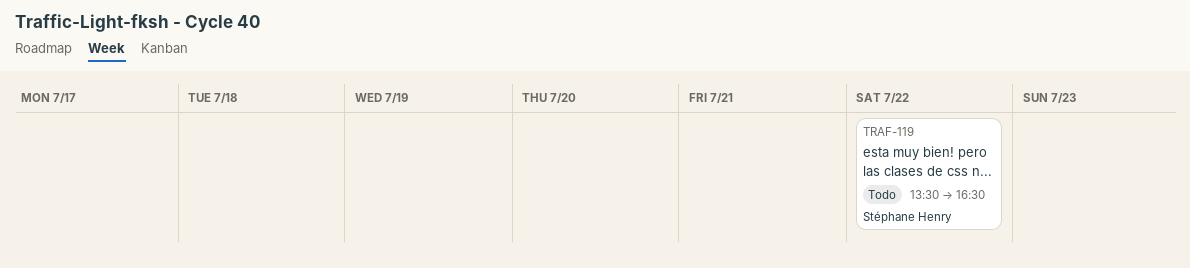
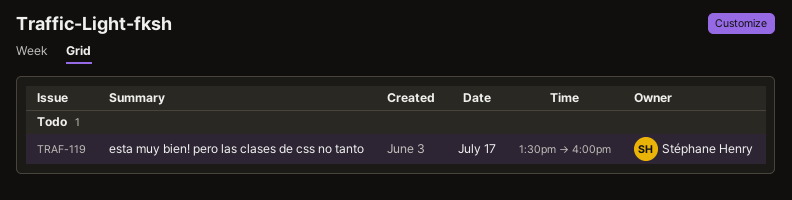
TRAF-119, day: Jul 22 -> Jul 17
TRAF-119, ends: 16:30 -> 16:00

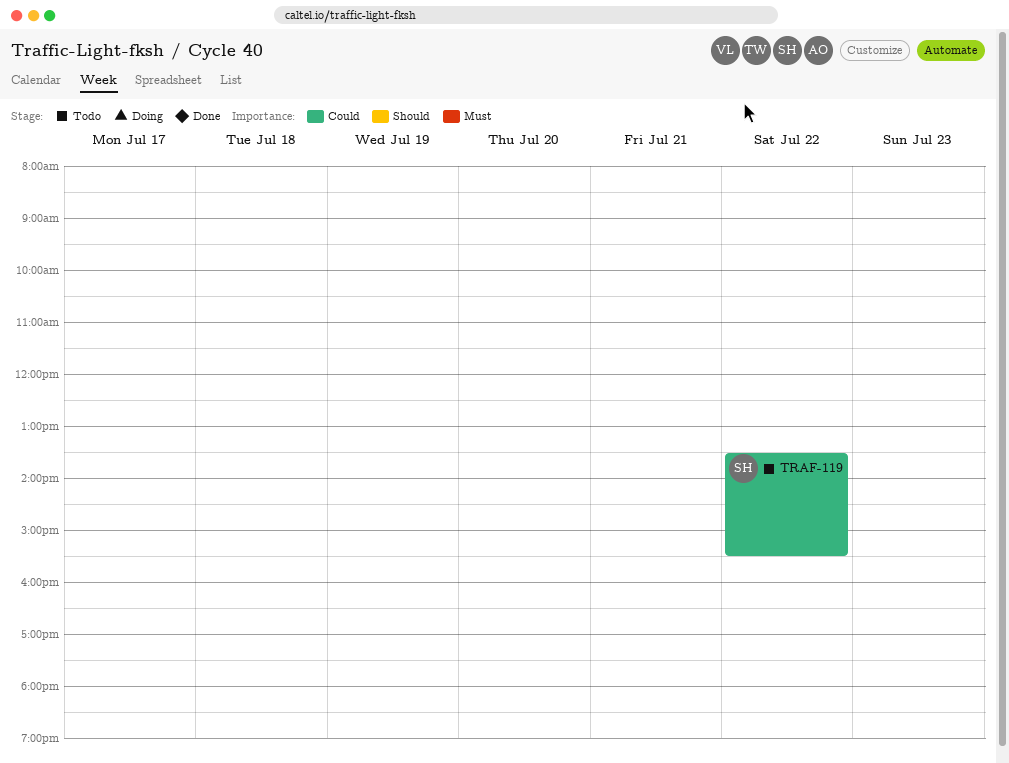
TRAF-119, day: Jul 17 -> Jul 22
TRAF-119, ends: 16:00 -> 15:30

